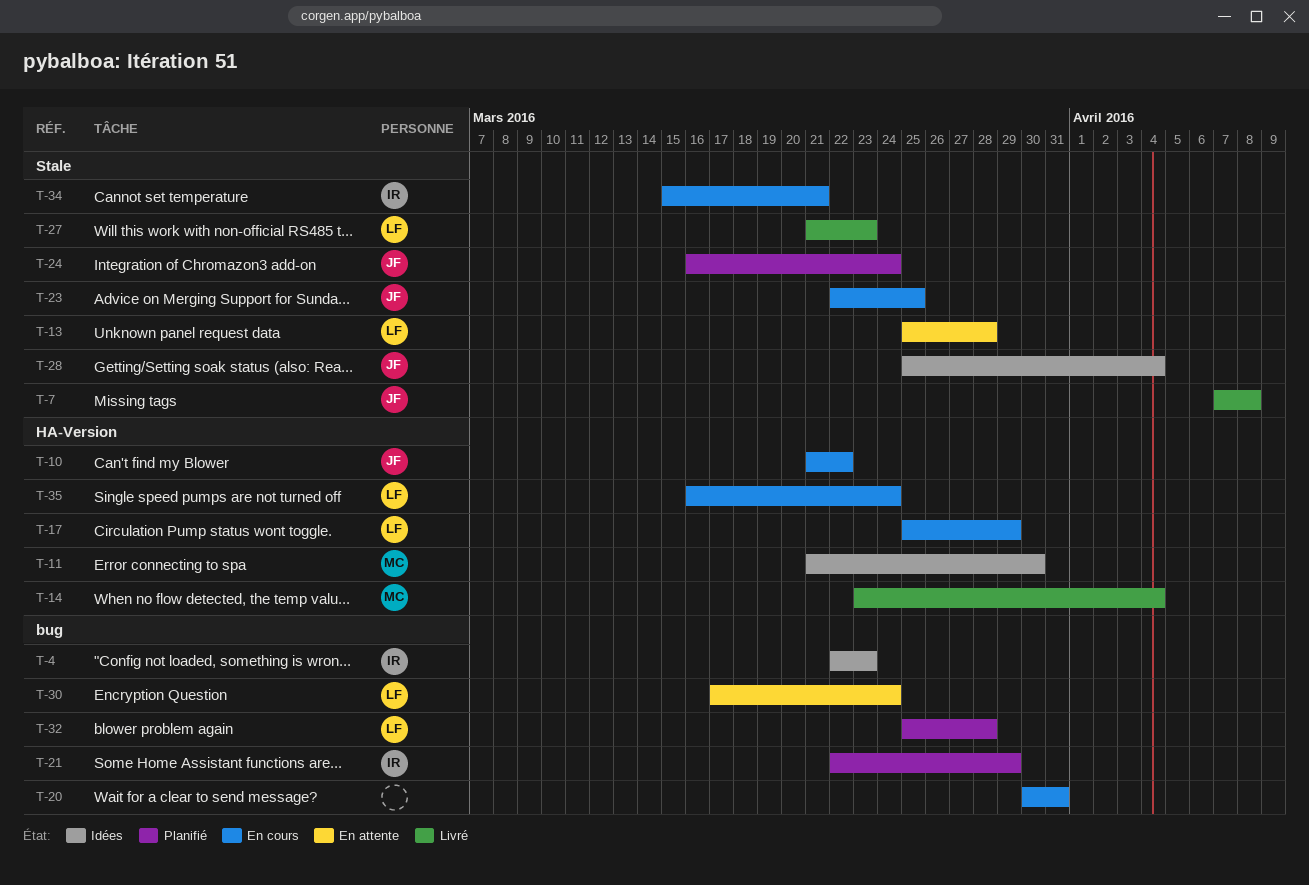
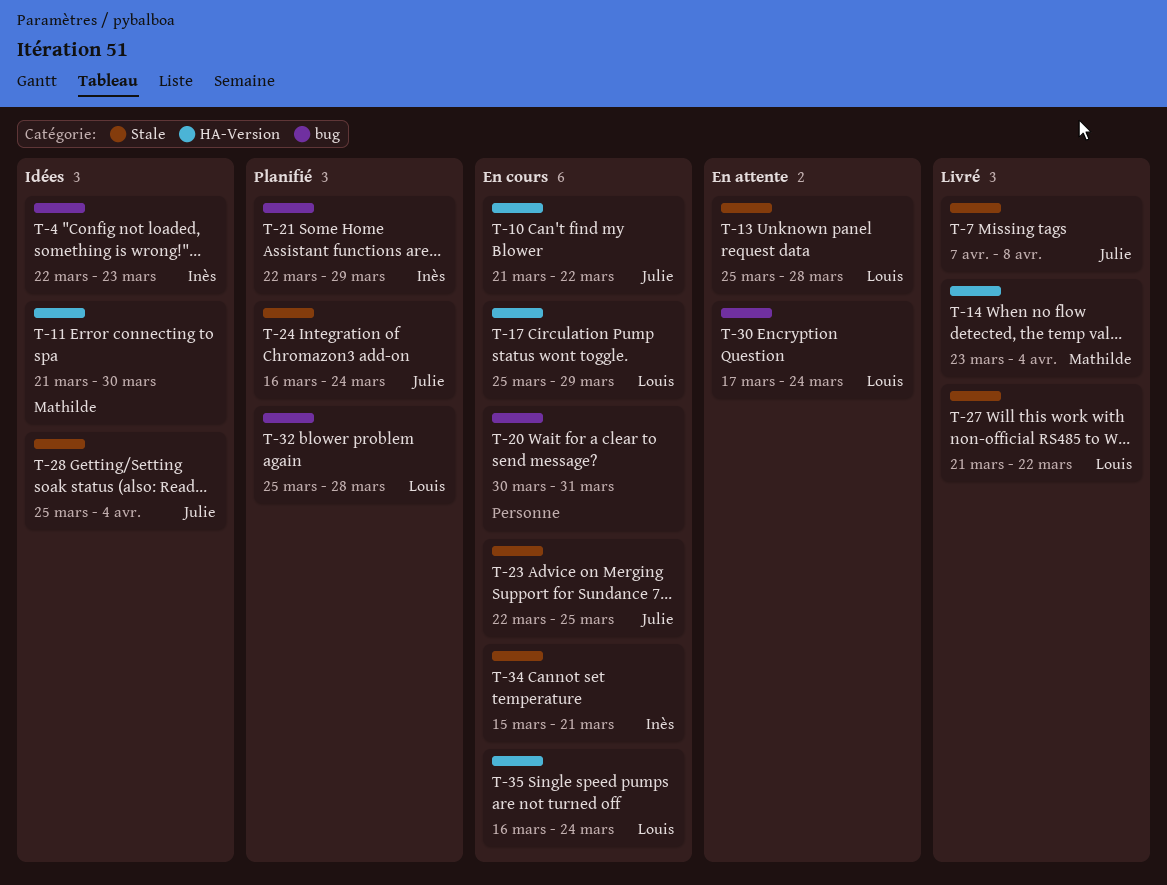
T-27, due: Mar 23 -> Mar 22

